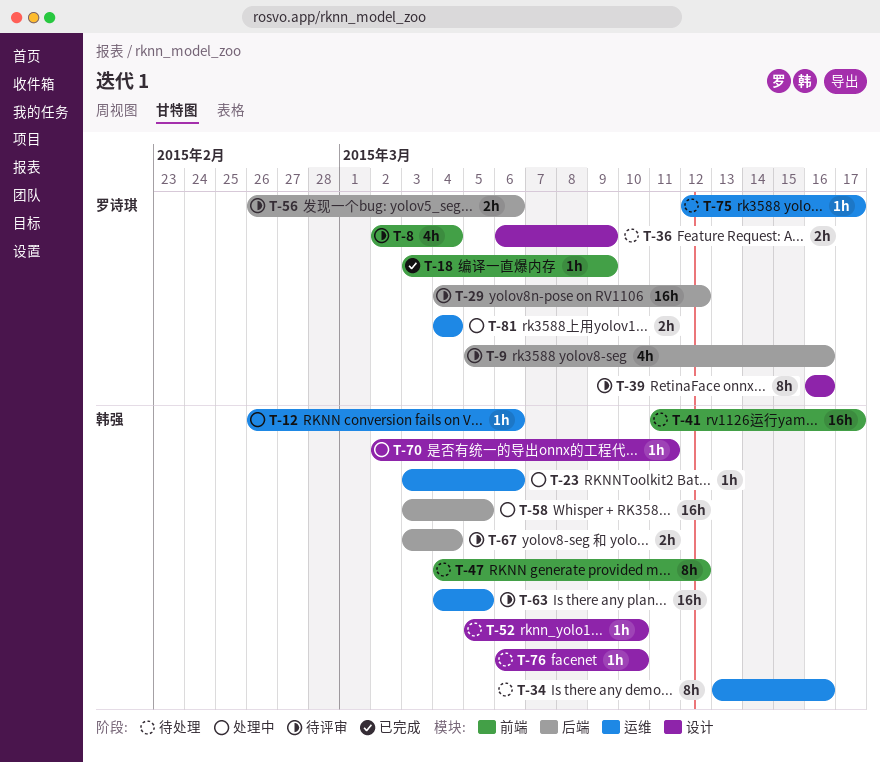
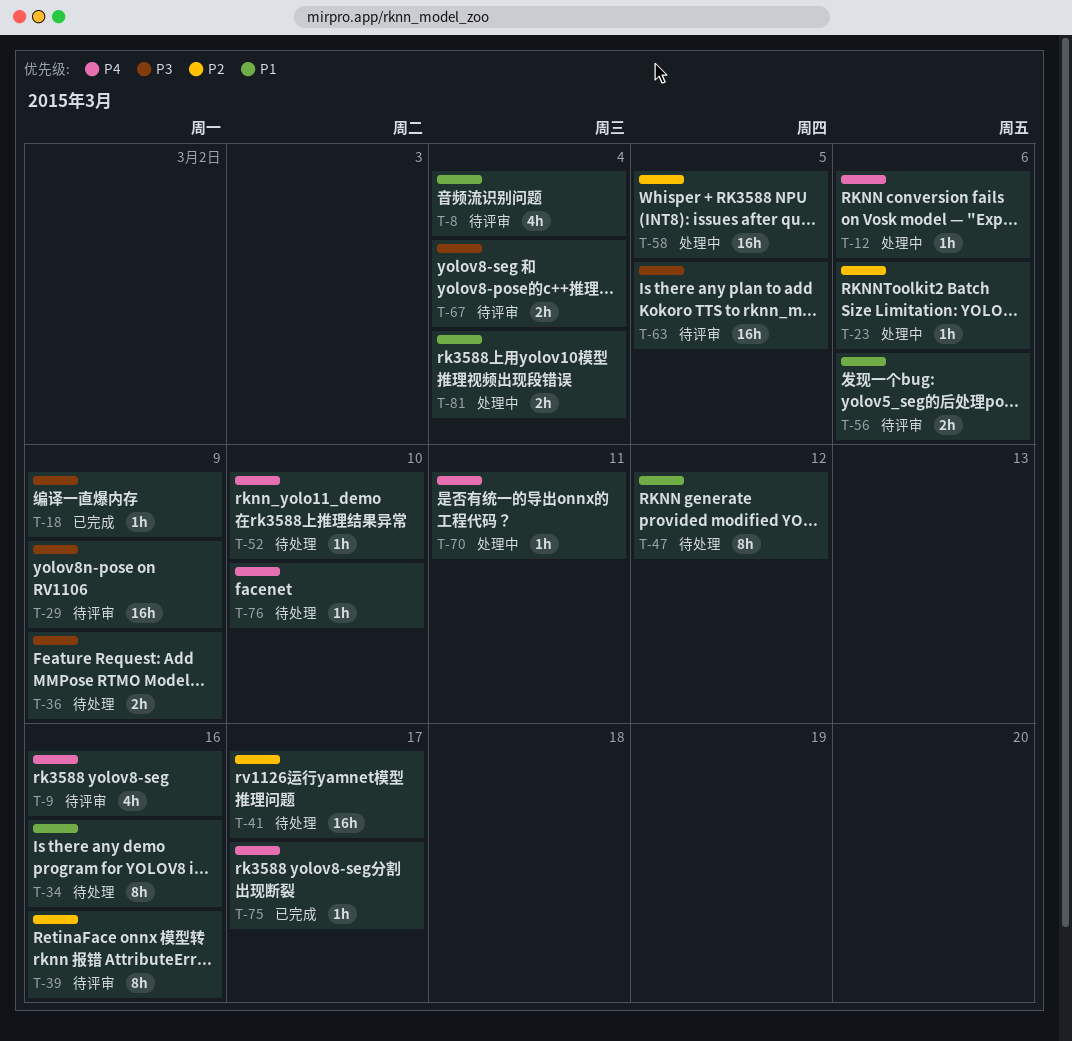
T-29, due: Mar 12 -> Mar 9
T-75, status: 待处理 -> 已完成

